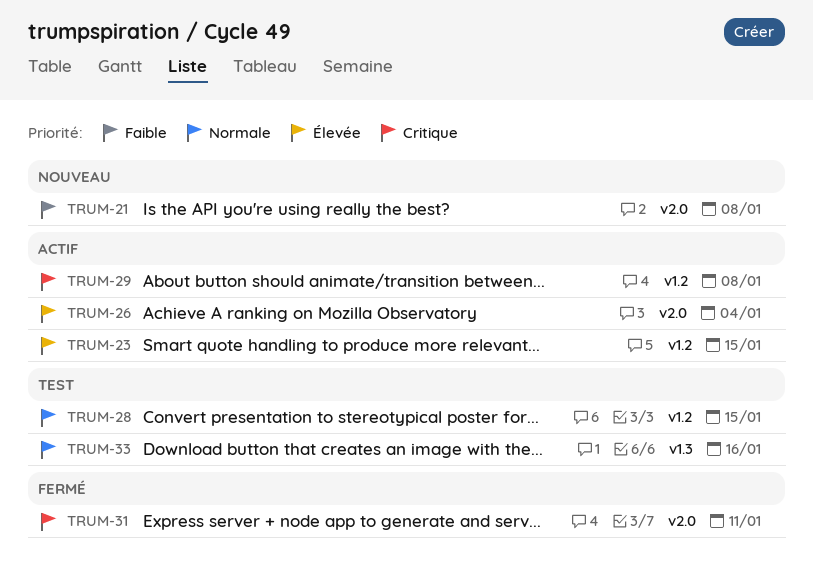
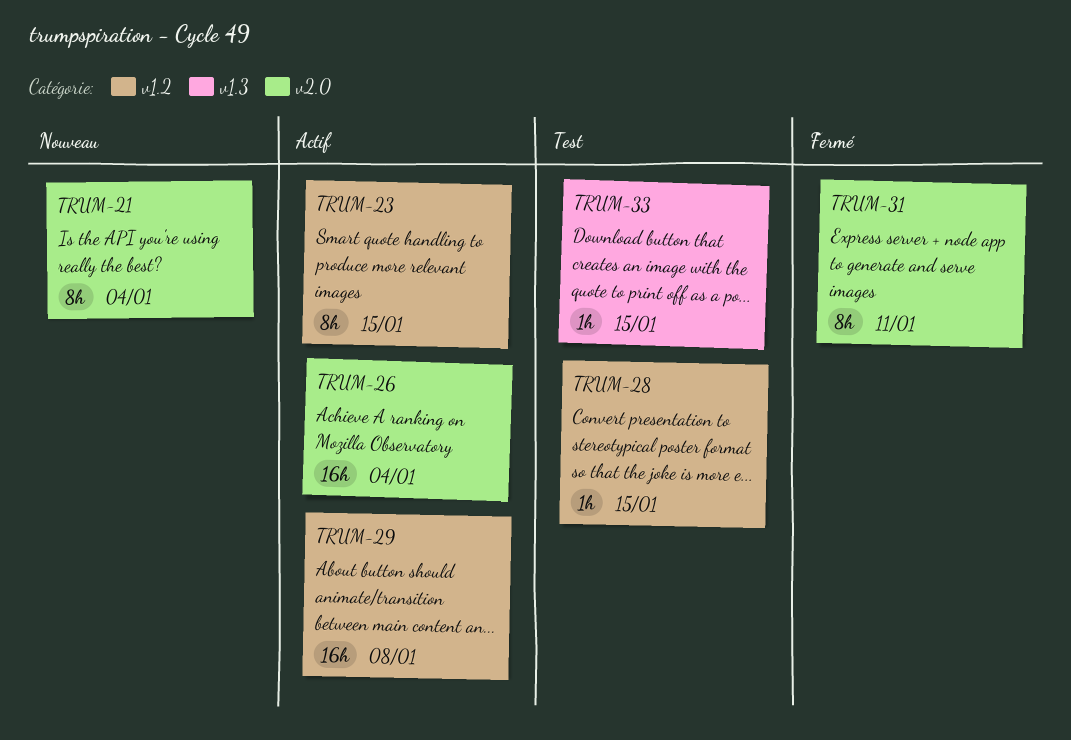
TRUM-21, due: Jan 8 -> Jan 4
TRUM-33, due: Jan 16 -> Jan 15

